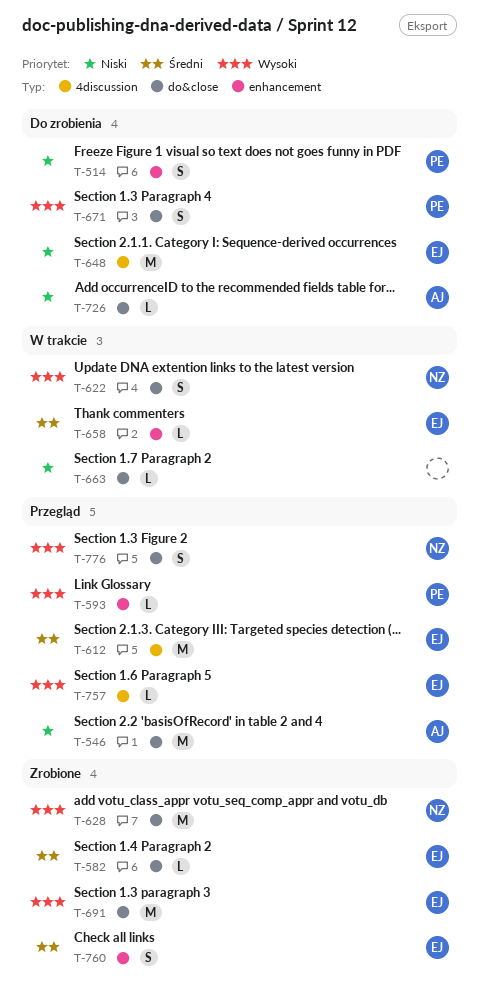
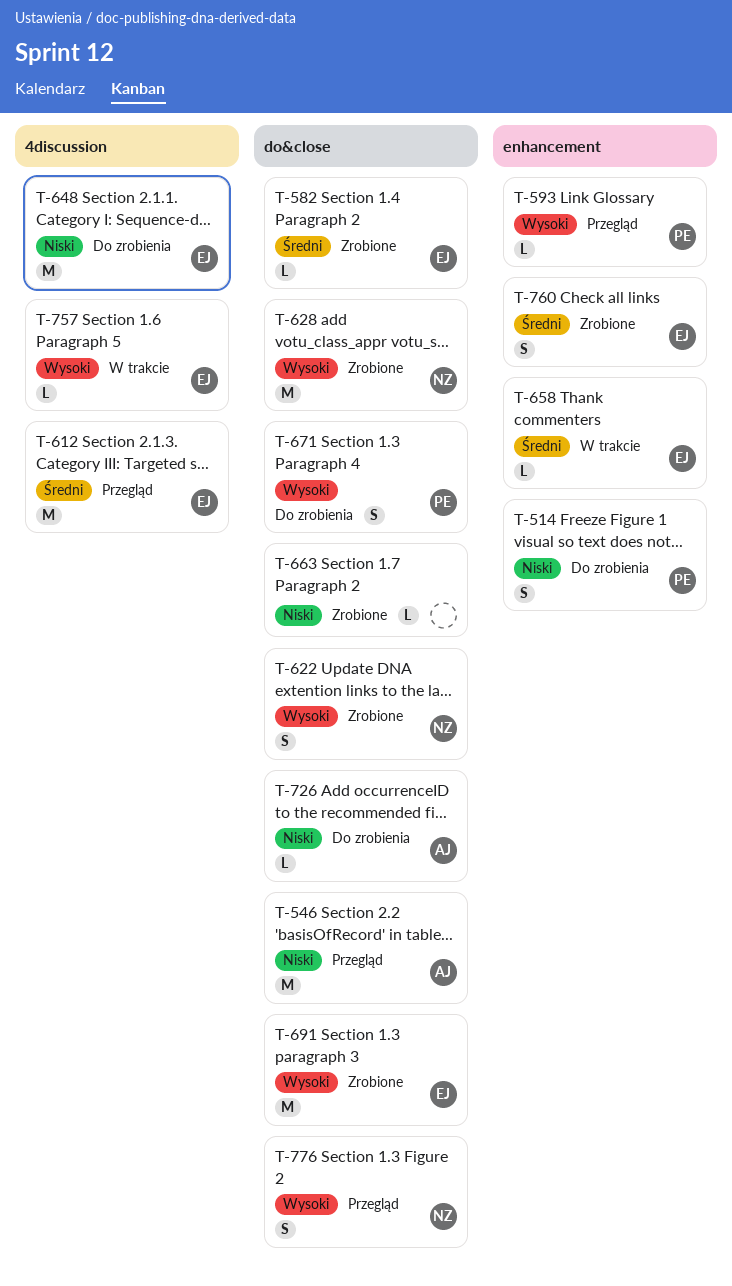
T-622, status: W trakcie -> Zrobione
T-663, status: W trakcie -> Zrobione
T-757, status: Przegląd -> W trakcie

